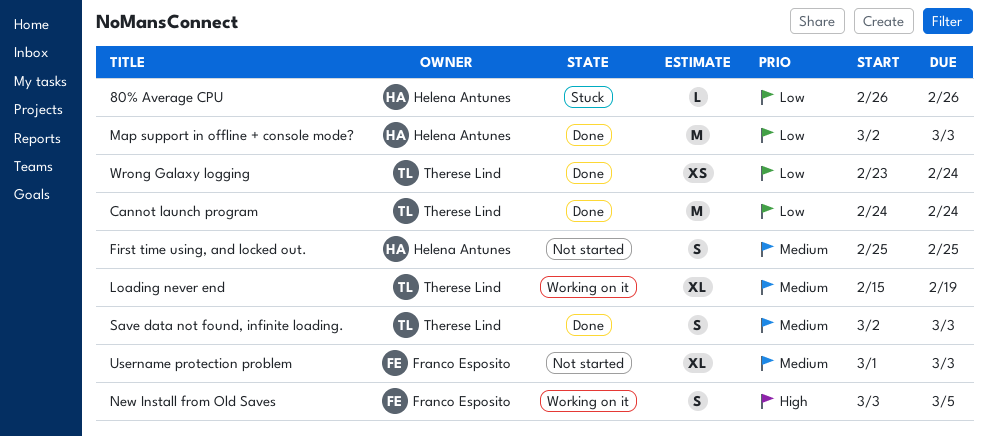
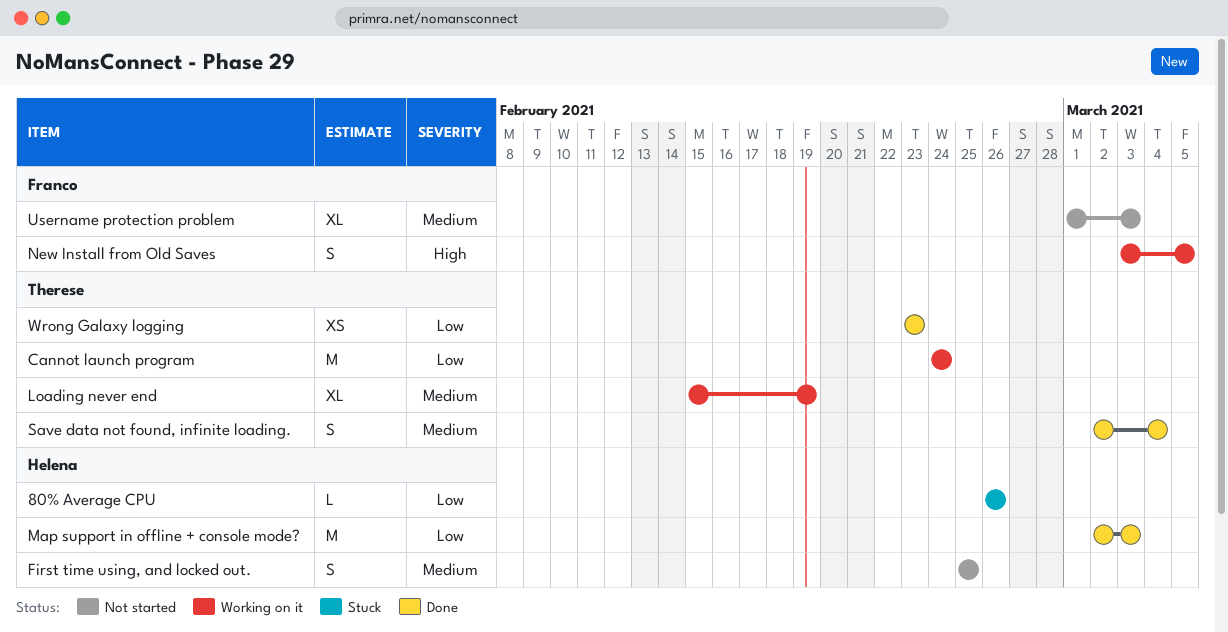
Cannot launch program, status: Done -> Working on it
Save data not found, infinite loading., due: Mar 3 -> Mar 4
Wrong Galaxy logging, due: Feb 24 -> Feb 23

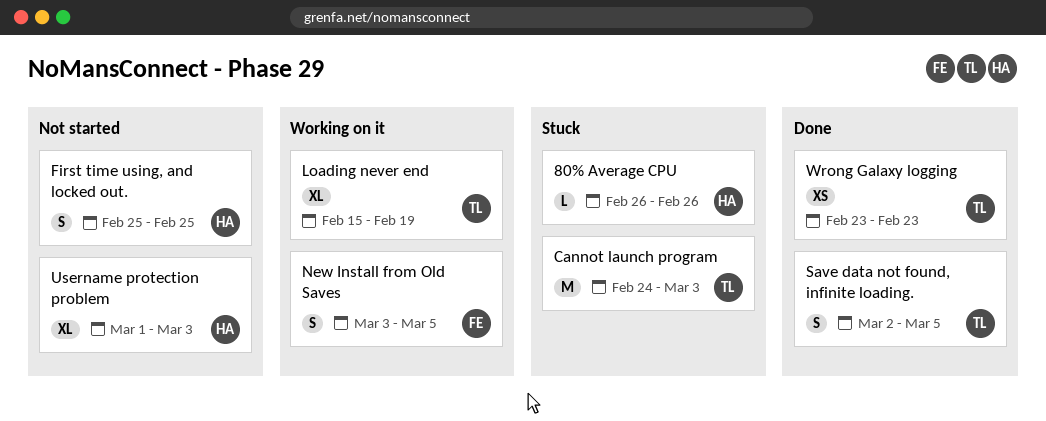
Cannot launch program, status: Working on it -> Stuck
Cannot launch program, due: Feb 24 -> Mar 3
Map support in offline + console mode?: present -> none
Save data not found, infinite loading., due: Mar 4 -> Mar 5
Username protection problem, owner: Franco -> Helena

